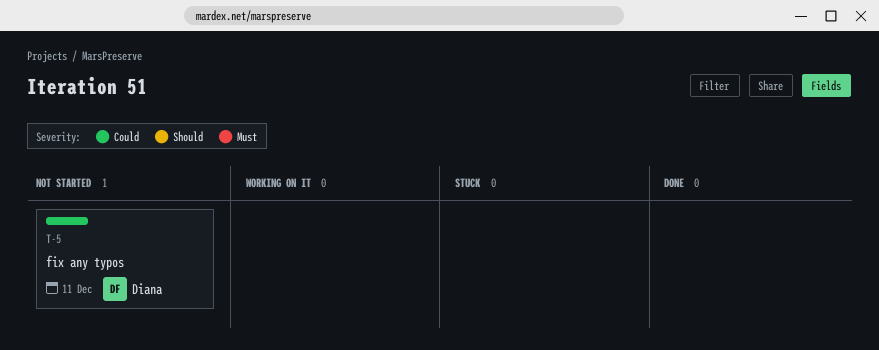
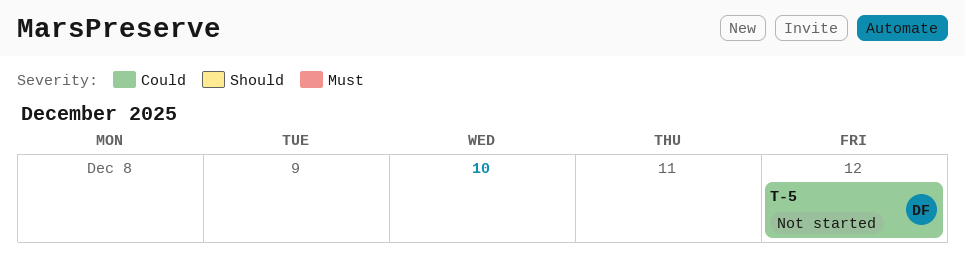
T-5, due: Dec 11 -> Dec 12

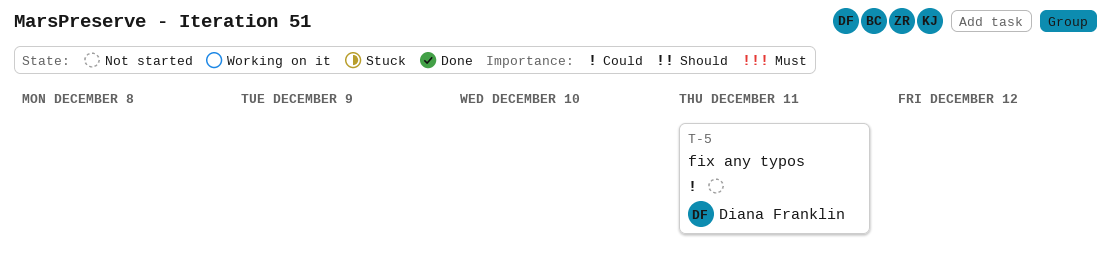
T-5, due: Dec 12 -> Dec 11

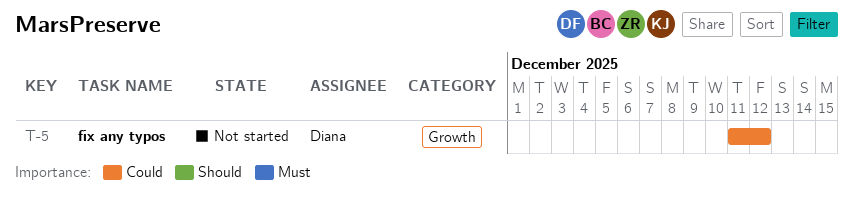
T-5, due: Dec 11 -> Dec 12

